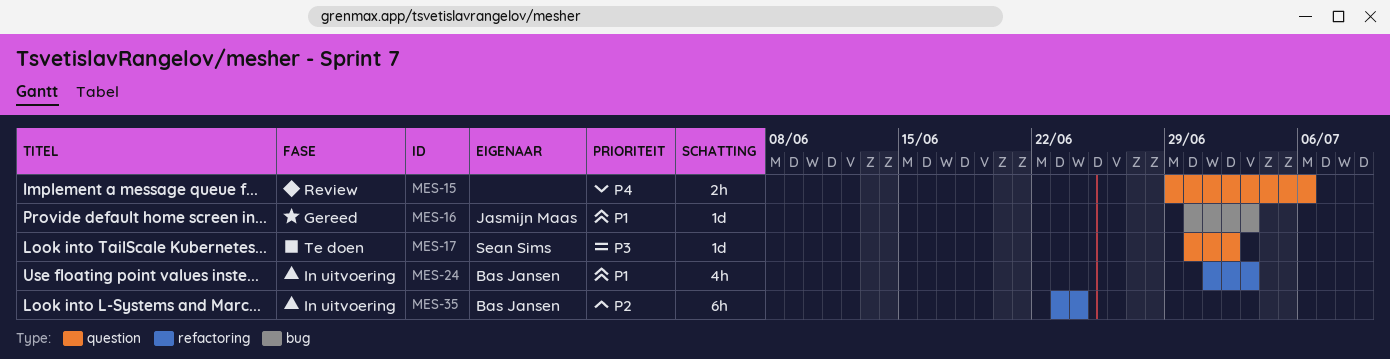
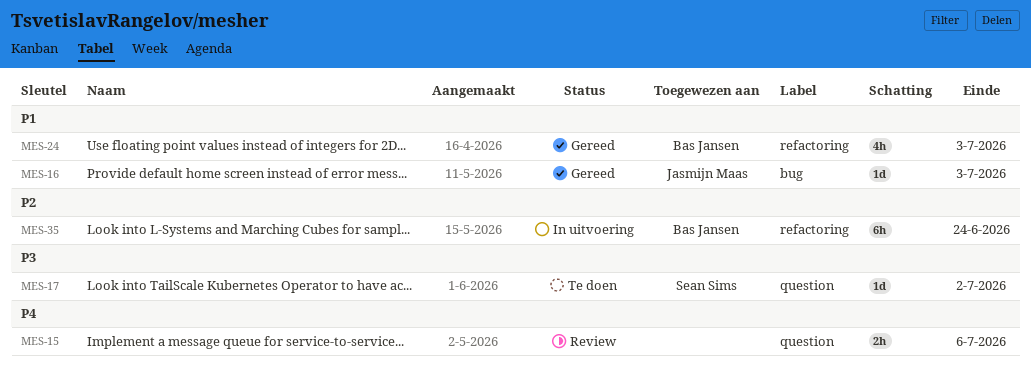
MES-24, status: In uitvoering -> Gereed

